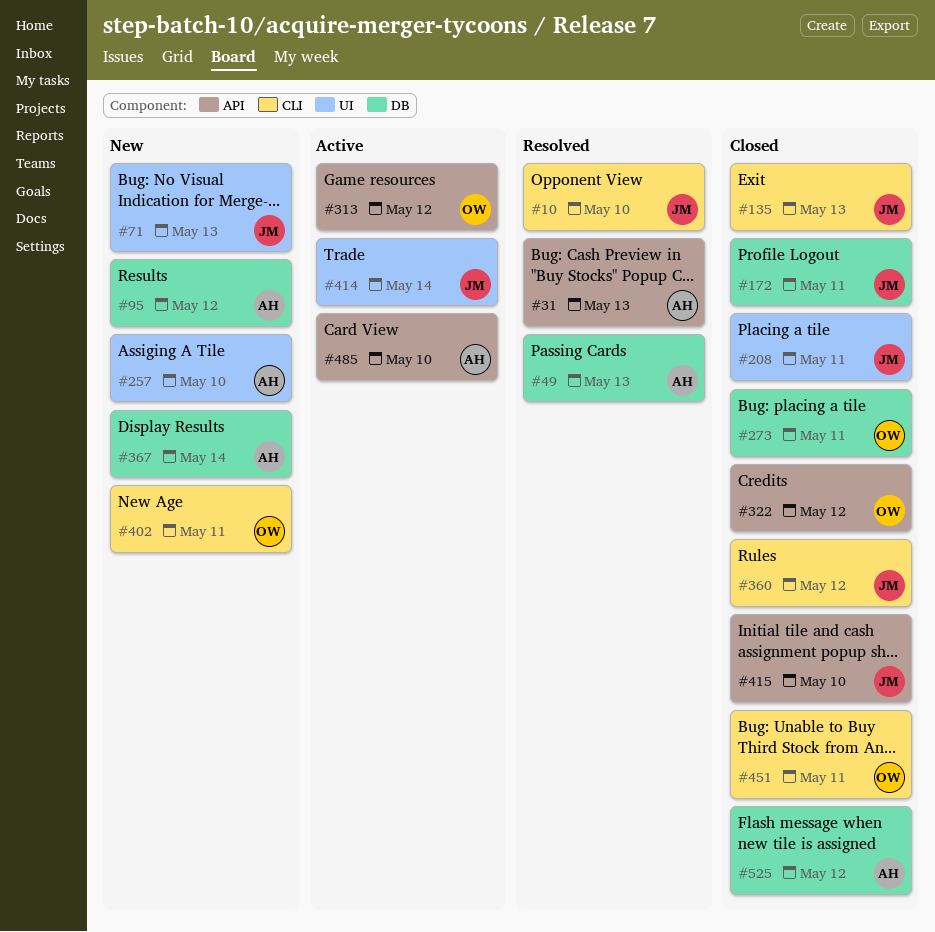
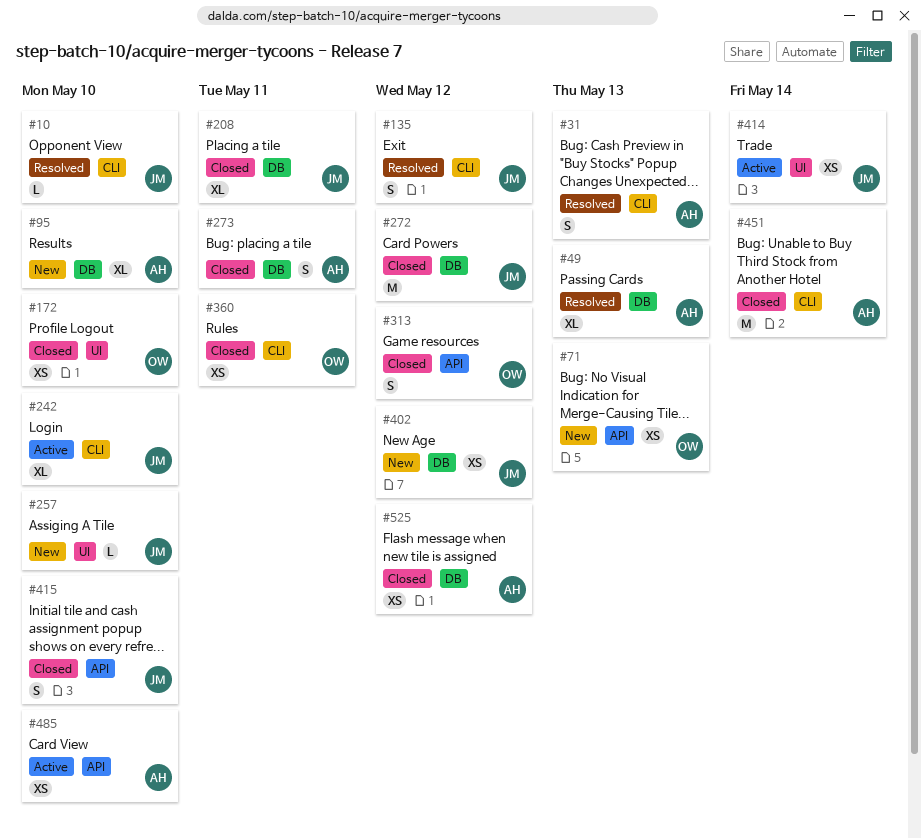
#31, label: API -> CLI
#71, owner: JM -> OW
#71, label: UI -> API
#95, due: May 12 -> May 10
#135, status: Closed -> Resolved
#135, due: May 13 -> May 12
#172, owner: JM -> OW
#172, label: DB -> UI
#172, due: May 11 -> May 10
#208, label: UI -> DB
#242: none -> present
#257, owner: AH -> JM
#272: none -> present
#273, owner: OW -> AH
#313, status: Active -> Closed
#322: present -> none
#360, owner: JM -> OW
#360, due: May 12 -> May 11
#367: present -> none
#402, owner: OW -> JM
#402, label: CLI -> DB
#402, due: May 11 -> May 12
#451, owner: OW -> AH
#451, due: May 11 -> May 14

